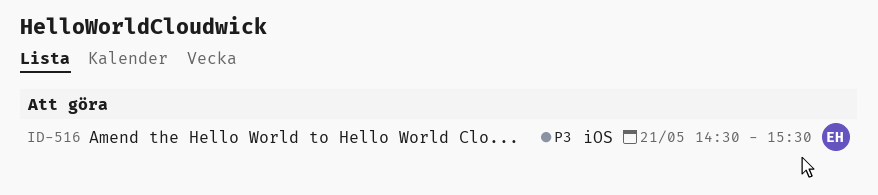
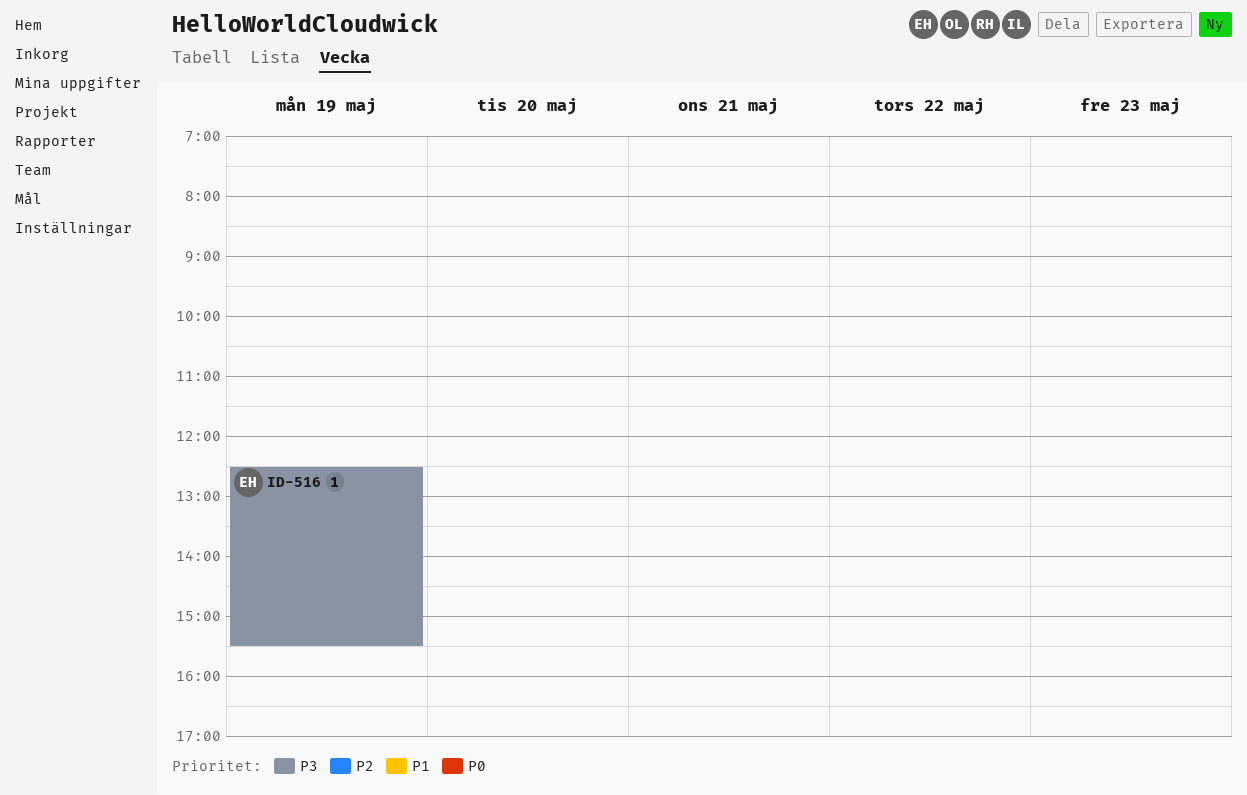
ID-516, day: May 21 -> May 19
ID-516, begins: 14:30 -> 12:30

